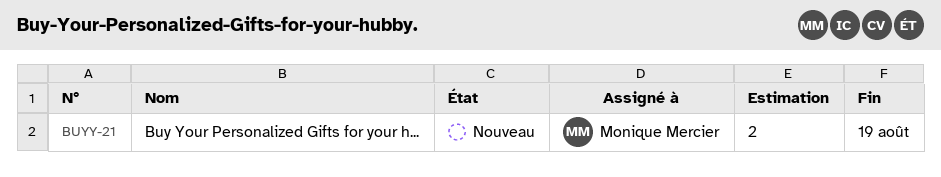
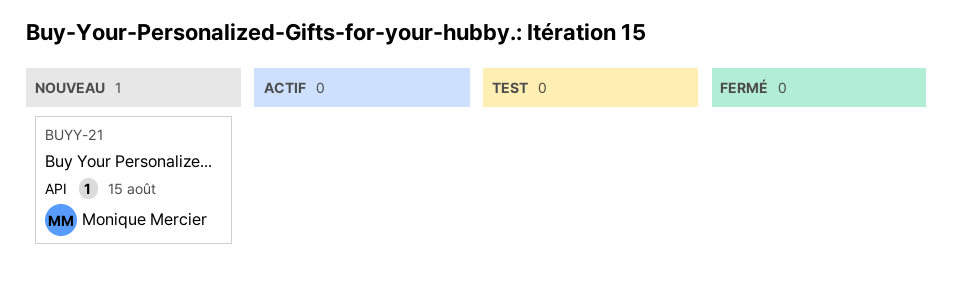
BUYY-21, estimate: 2 -> 1
BUYY-21, due: Aug 19 -> Aug 15

